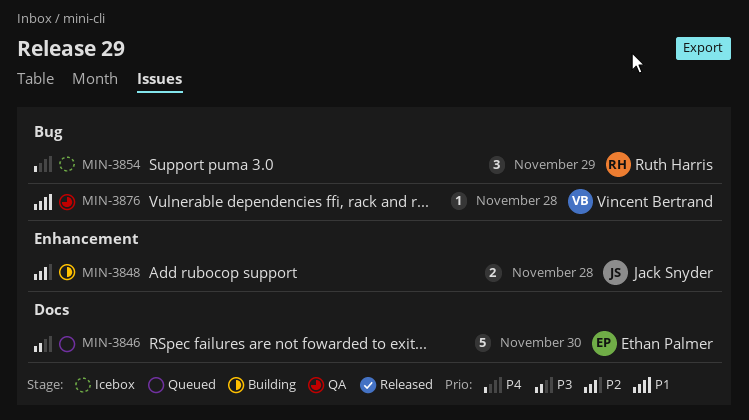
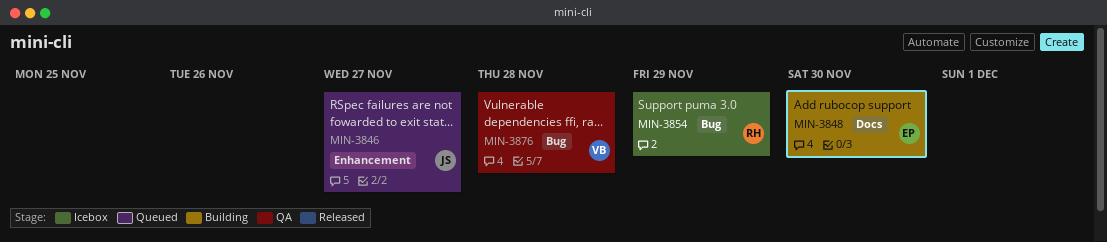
MIN-3846, owner: Ethan Palmer -> Jack Snyder
MIN-3846, label: Docs -> Enhancement
MIN-3846, due: Nov 30 -> Nov 27
MIN-3848, owner: Jack Snyder -> Ethan Palmer
MIN-3848, label: Enhancement -> Docs
MIN-3848, due: Nov 28 -> Nov 30

